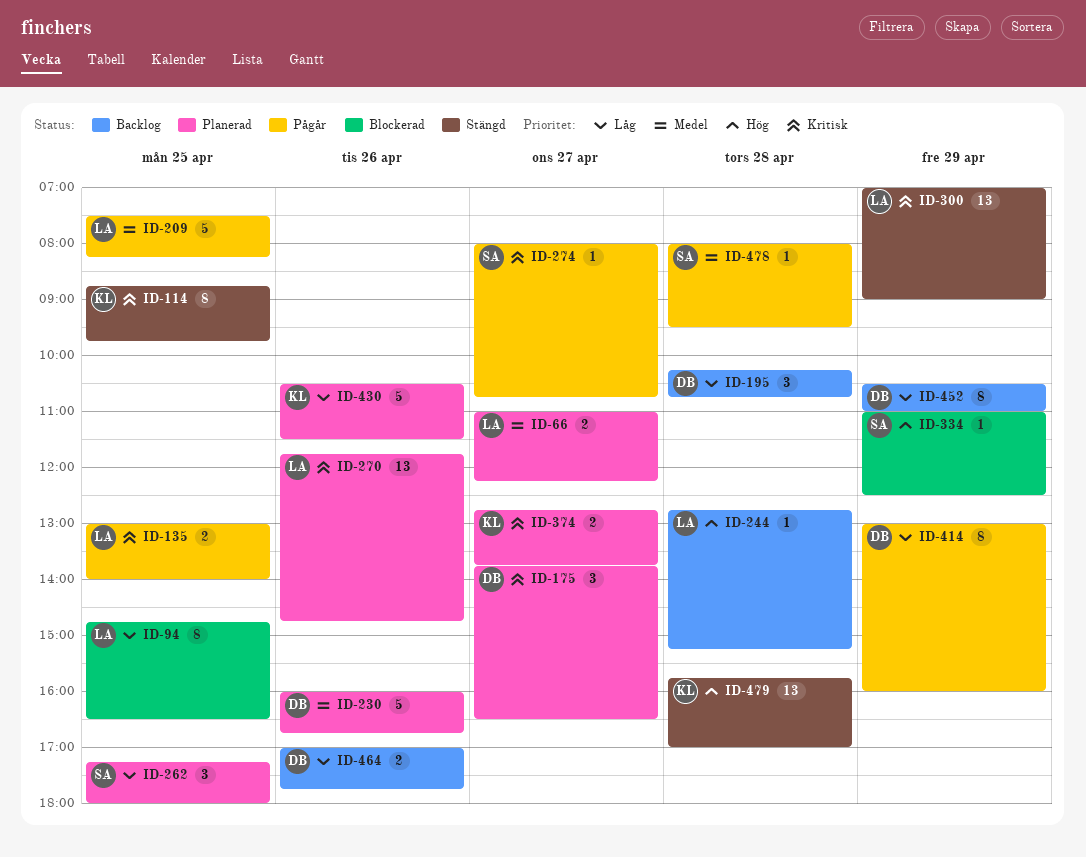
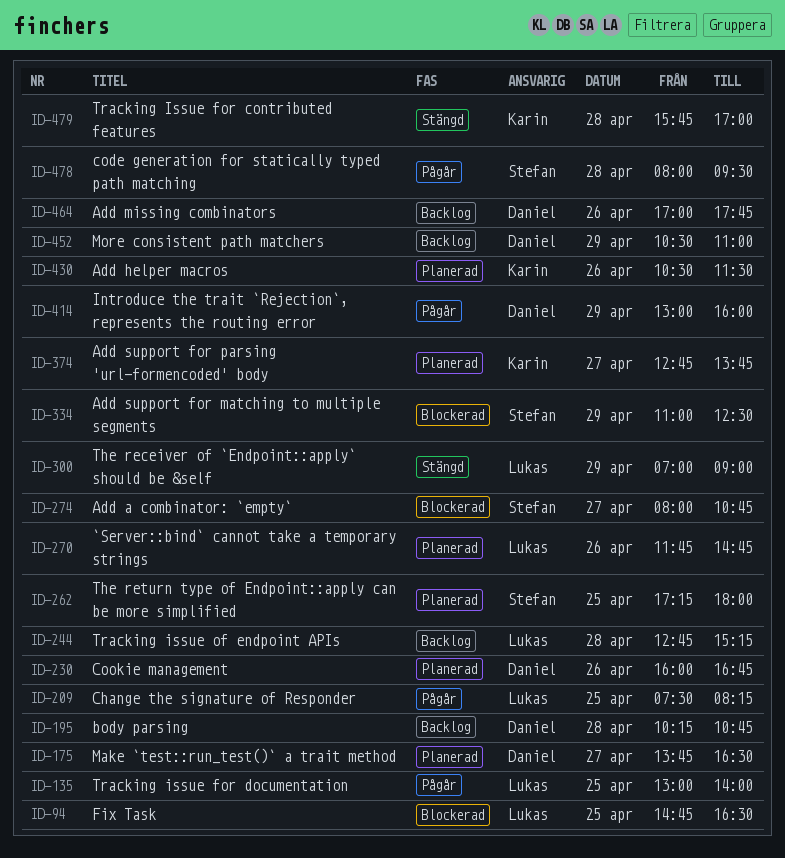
ID-66: present -> none
ID-114: present -> none
ID-274, status: Pågår -> Blockerad

